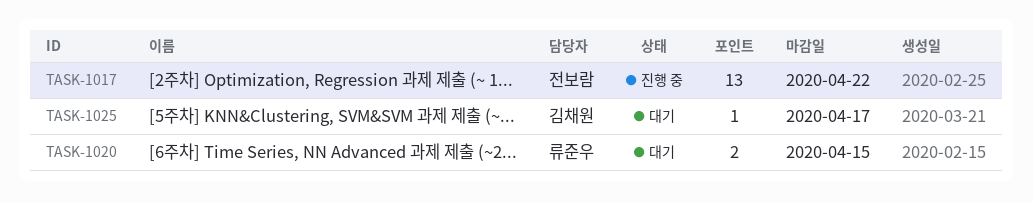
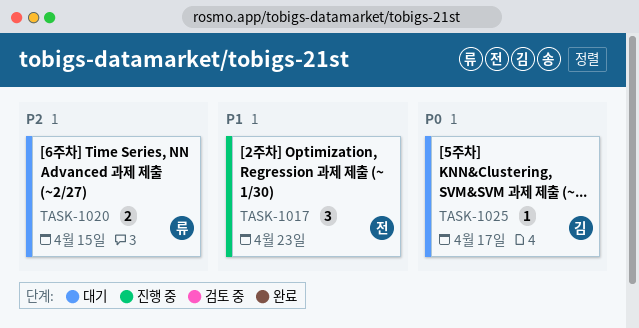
TASK-1017, estimate: 13 -> 3
TASK-1017, due: Apr 22 -> Apr 23

